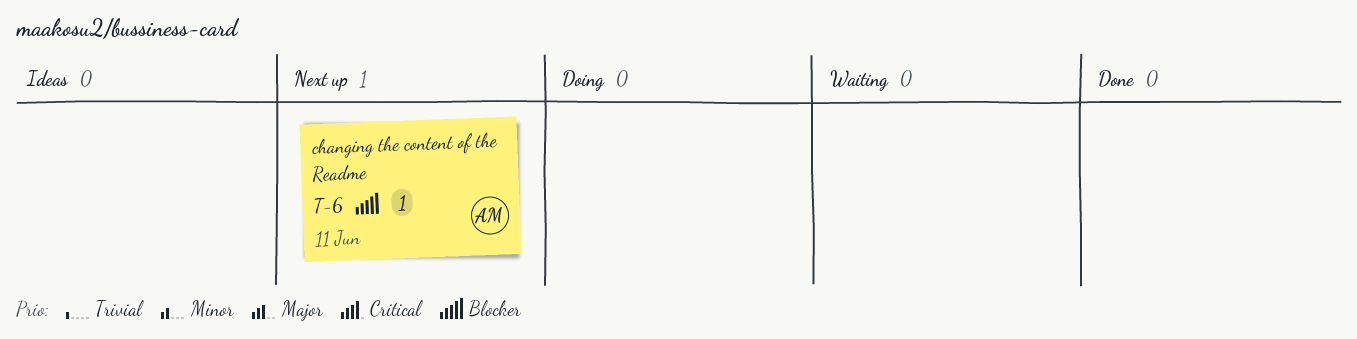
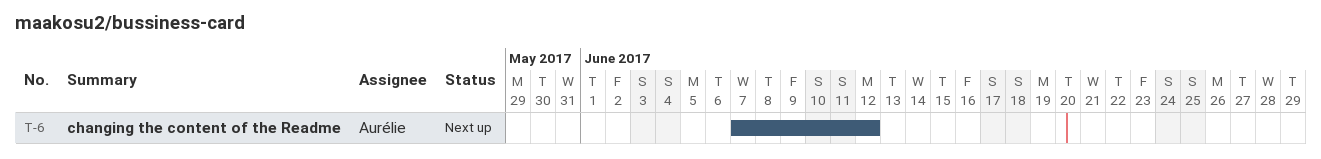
T-6, due: Jun 11 -> Jun 12

